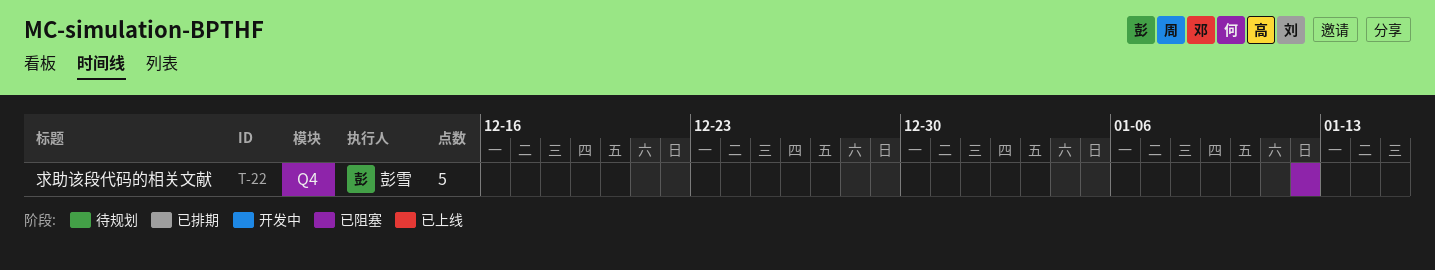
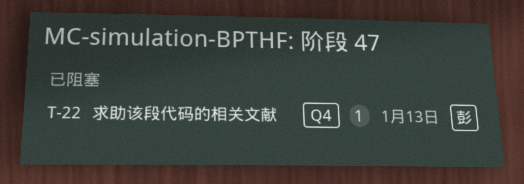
T-22, estimate: 5 -> 1
T-22, due: Jan 12 -> Jan 13

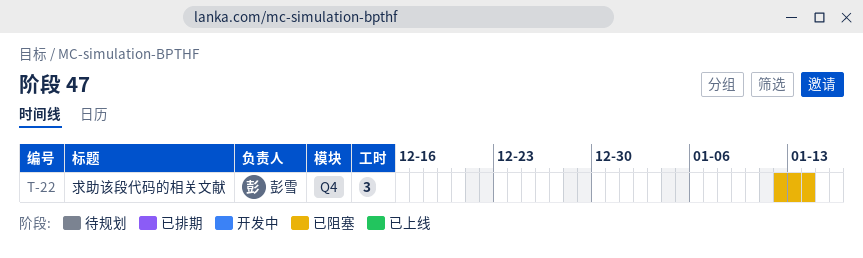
T-22, estimate: 1 -> 3
T-22, due: Jan 13 -> Jan 14

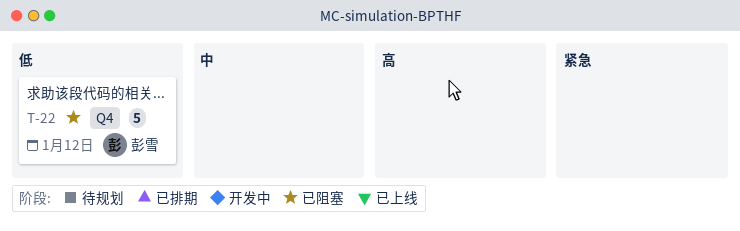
T-22, estimate: 3 -> 5
T-22, due: Jan 14 -> Jan 12

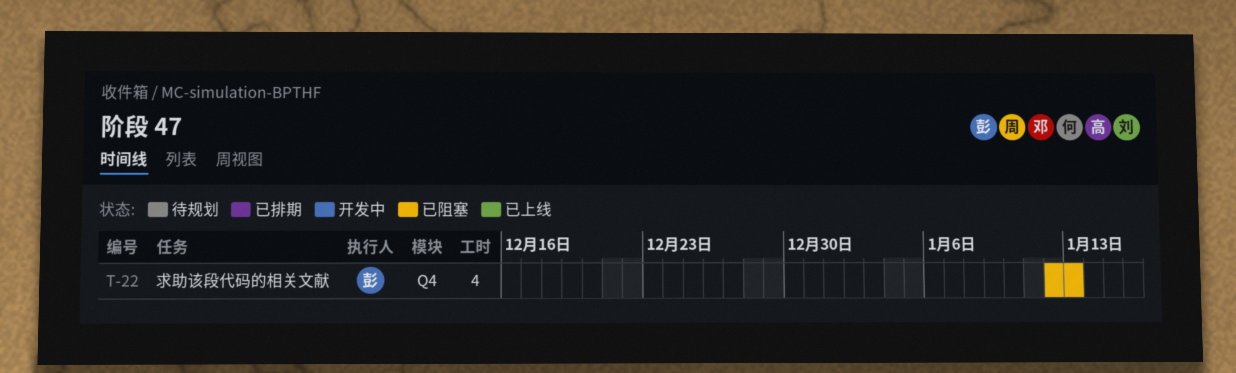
T-22, estimate: 5 -> 4
T-22, due: Jan 12 -> Jan 13

